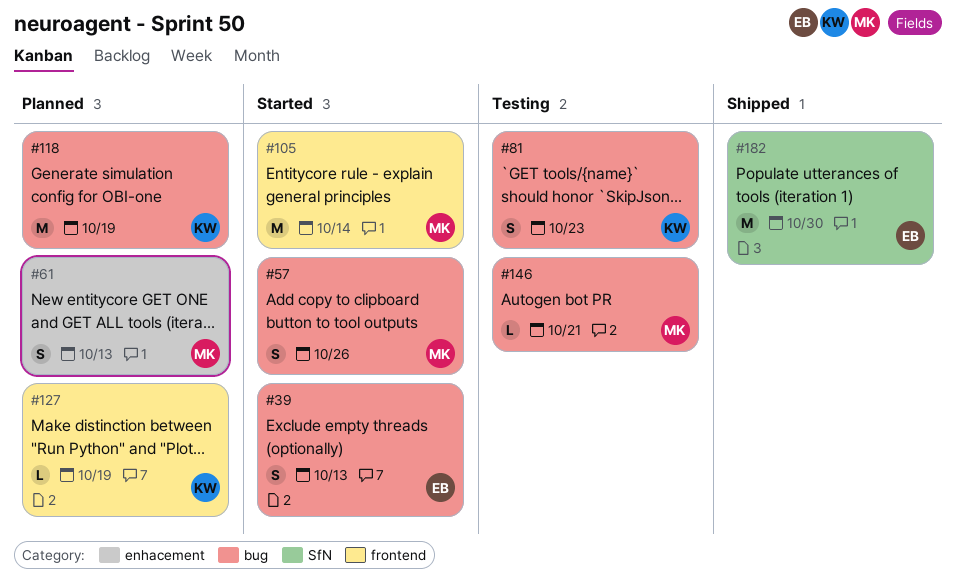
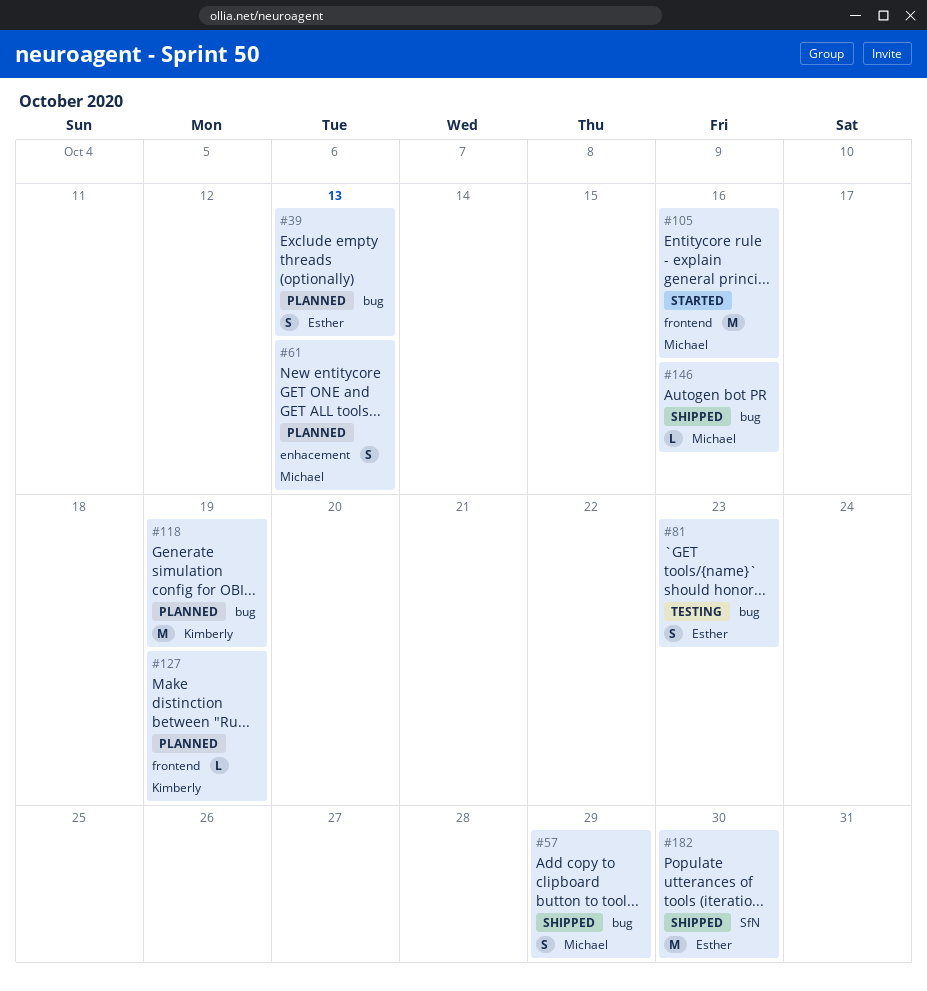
#39, status: Started -> Planned
#57, status: Started -> Shipped
#57, due: Oct 26 -> Oct 29
#81, owner: Kimberly -> Esther
#105, due: Oct 14 -> Oct 16
#146, status: Testing -> Shipped
#146, due: Oct 21 -> Oct 16

